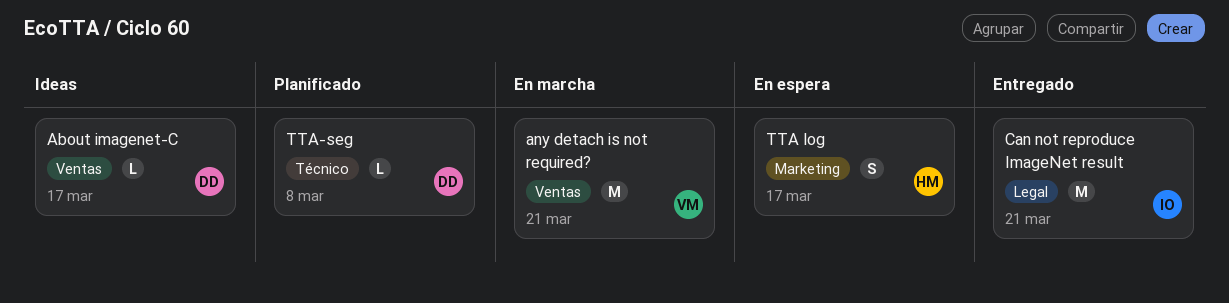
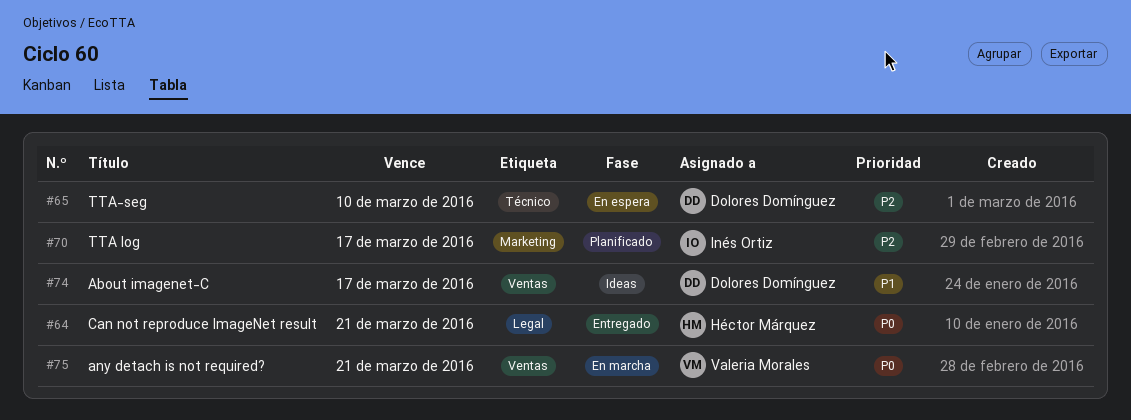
Can not reproduce ImageNet result, owner: Inés Ortiz -> Héctor Márquez
TTA log, status: En espera -> Planificado
TTA log, owner: Héctor Márquez -> Inés Ortiz
TTA-seg, status: Planificado -> En espera
TTA-seg, due: Mar 8 -> Mar 10

